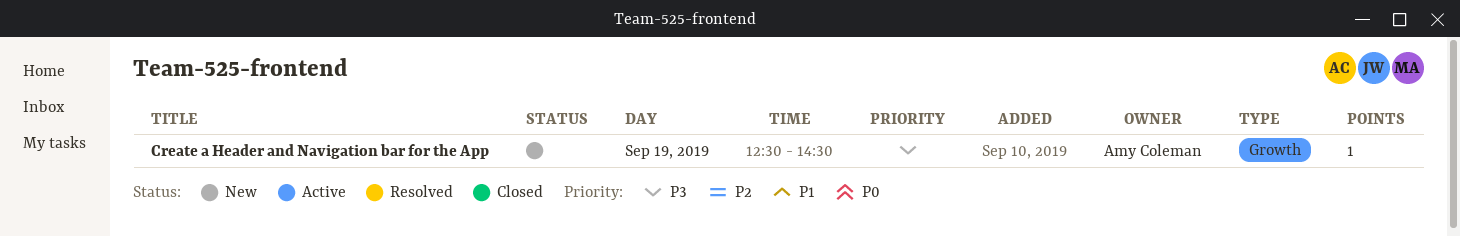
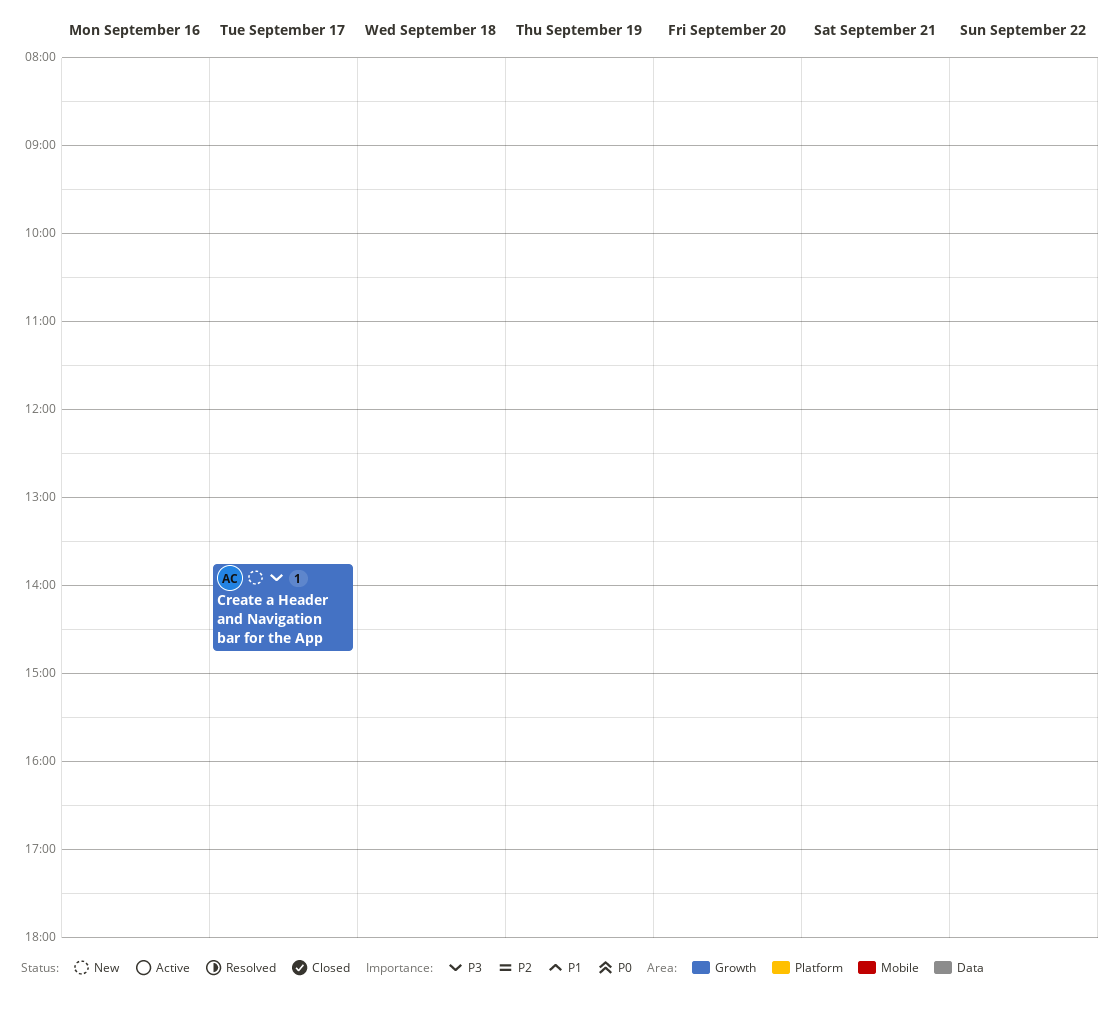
Create a Header and Navigation bar for the App, day: Sep 19 -> Sep 17
Create a Header and Navigation bar for the App, begins: 12:30 -> 13:45
Create a Header and Navigation bar for the App, ends: 14:30 -> 14:45

